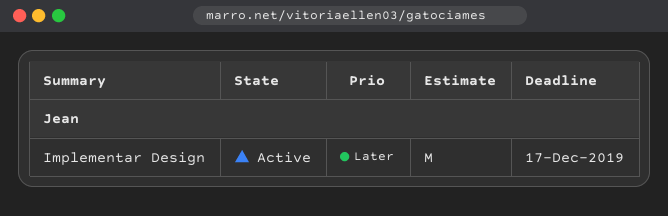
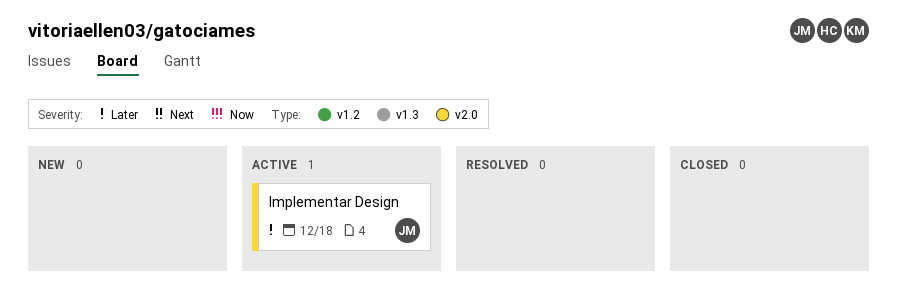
Implementar Design, due: Dec 17 -> Dec 18

